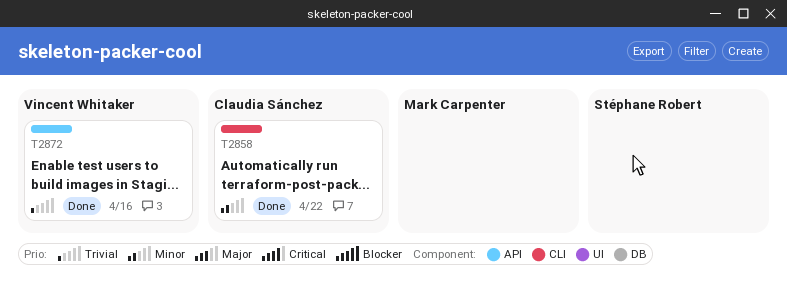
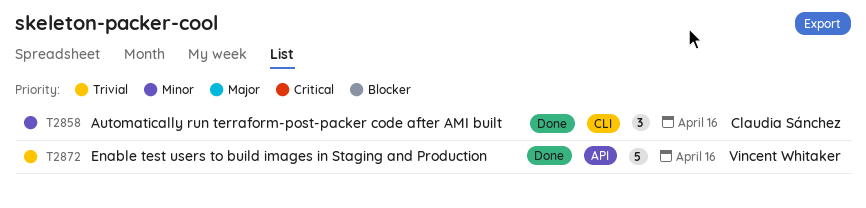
T2858, due: Apr 22 -> Apr 16

